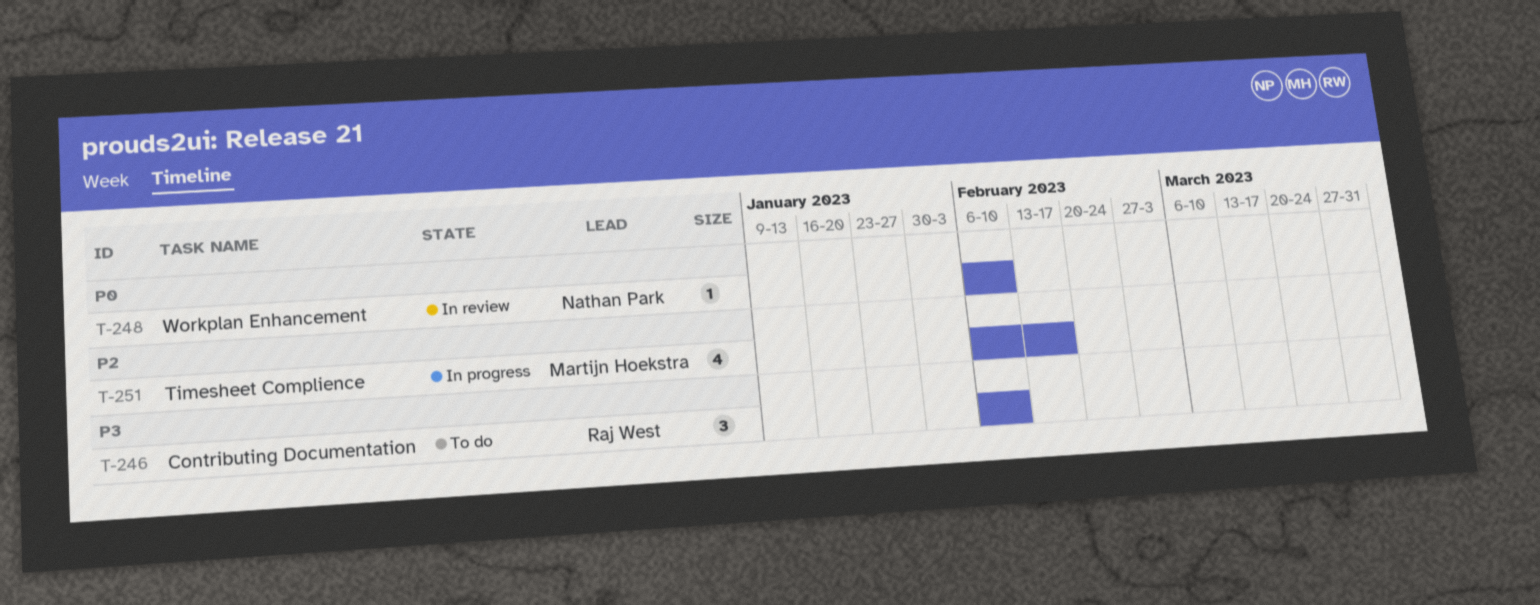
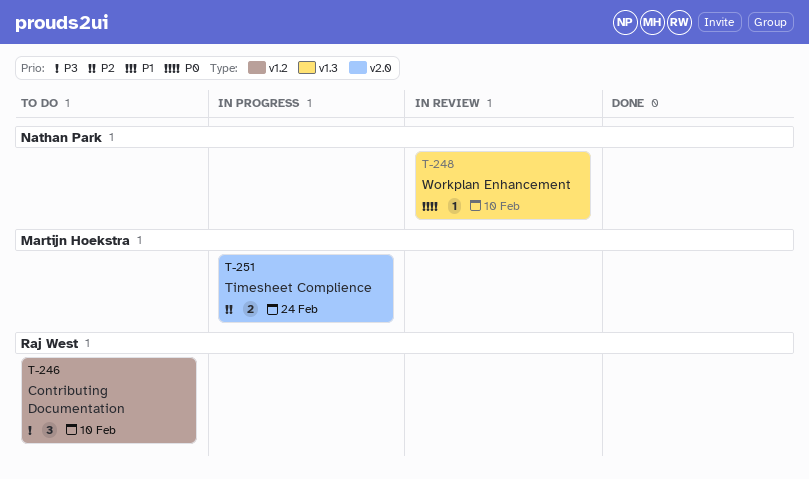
T-251, estimate: 4 -> 2
T-251, due: Feb 17 -> Feb 24

